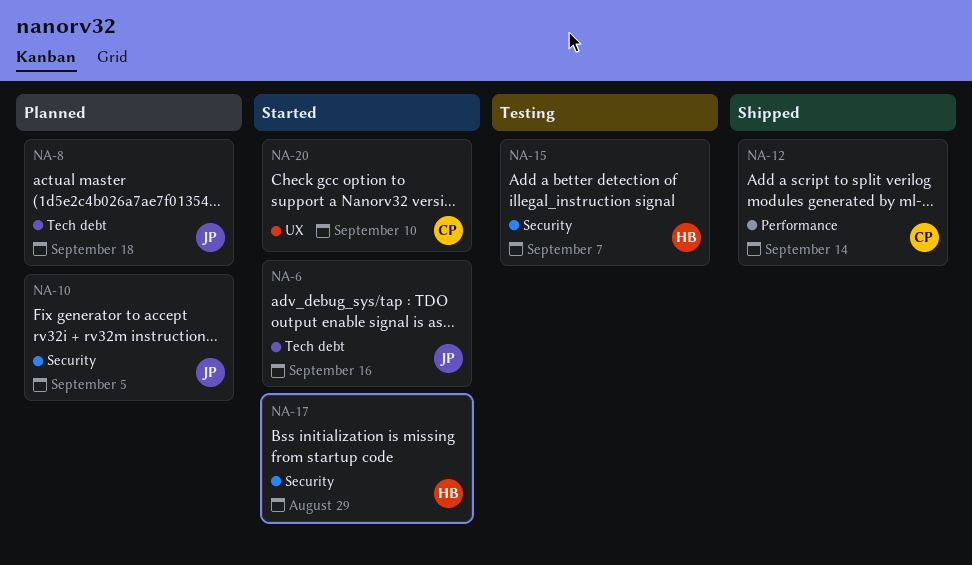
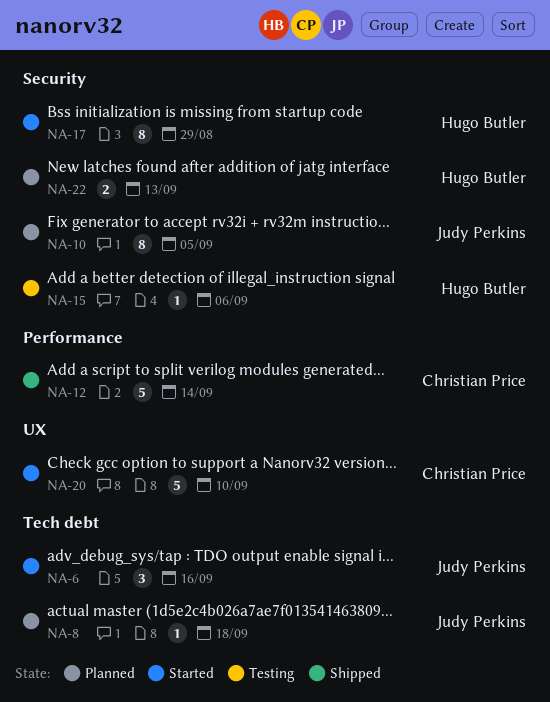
NA-15, due: Sep 7 -> Sep 6
NA-22: none -> present

